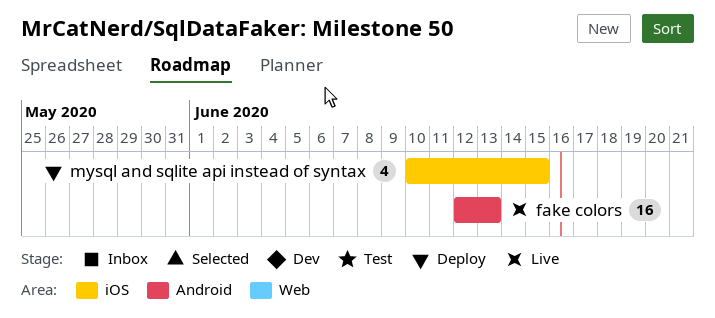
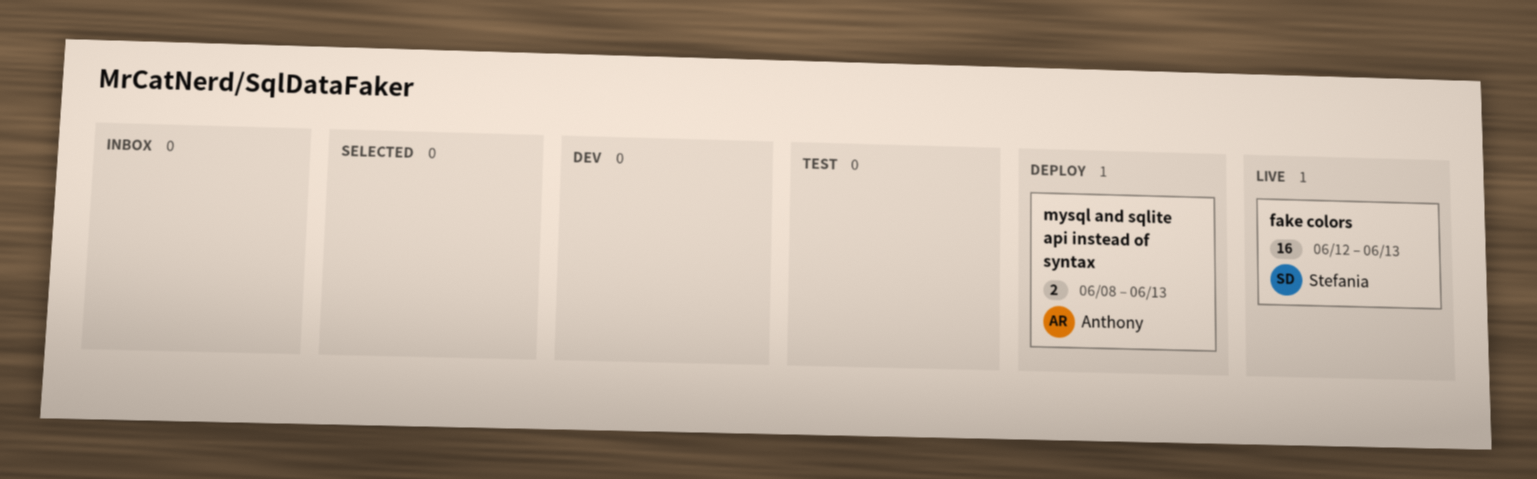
mysql and sqlite api instead of syntax, estimate: 4 -> 2
mysql and sqlite api instead of syntax, start: Jun 10 -> Jun 8
mysql and sqlite api instead of syntax, due: Jun 15 -> Jun 13

